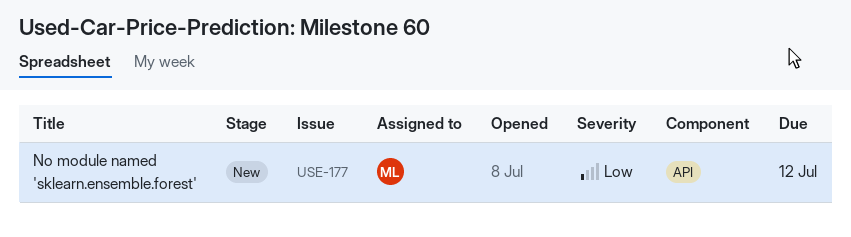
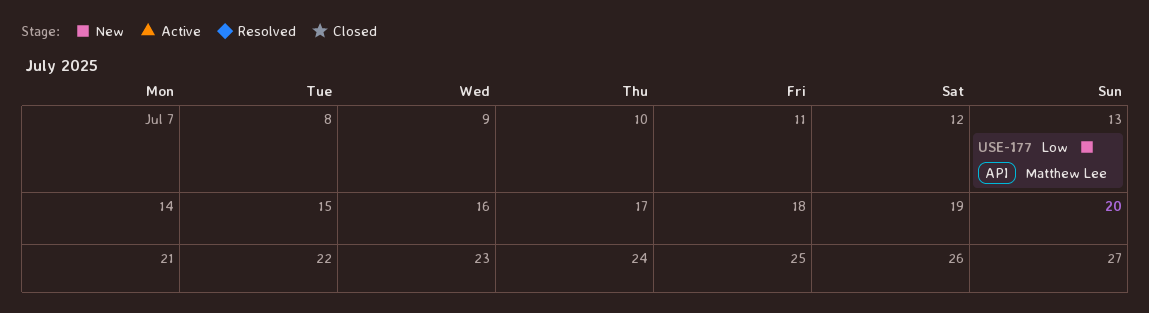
USE-177, due: Jul 12 -> Jul 13

